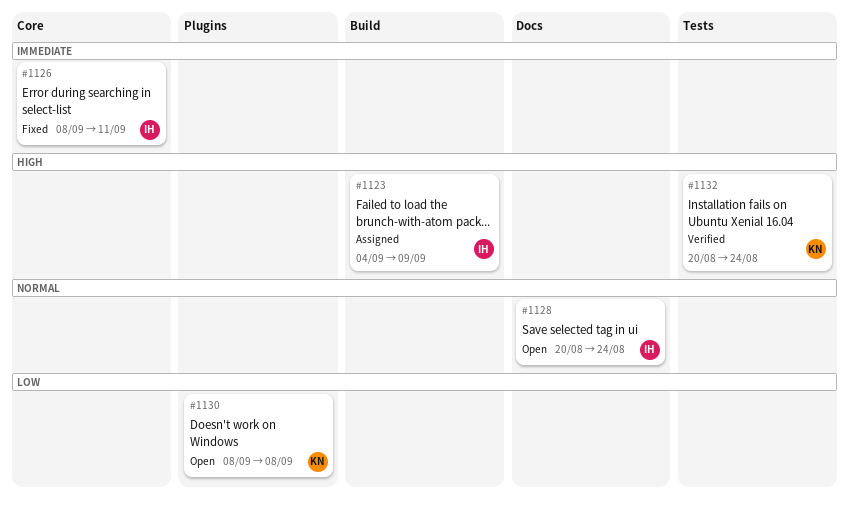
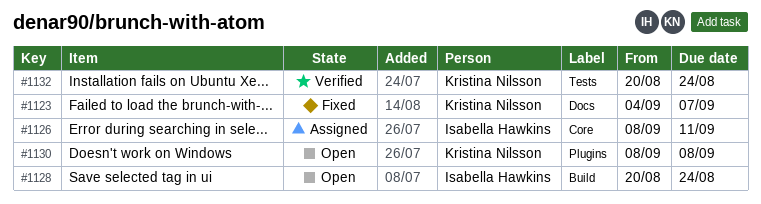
#1123, status: Assigned -> Fixed
#1123, owner: Isabella Hawkins -> Kristina Nilsson
#1123, label: Build -> Docs
#1123, due: Sep 9 -> Sep 7
#1126, status: Fixed -> Assigned
#1128, label: Docs -> Build

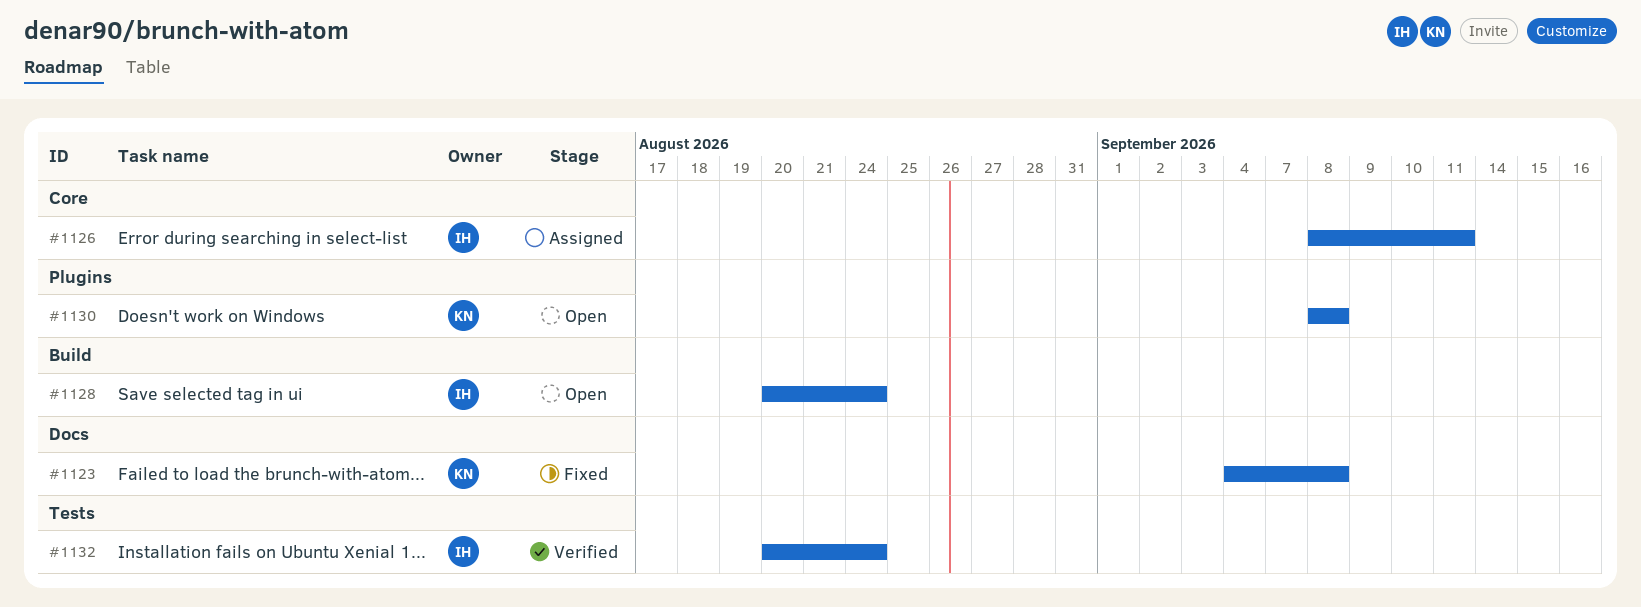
#1123, due: Sep 7 -> Sep 8
#1132, owner: Kristina Nilsson -> Isabella Hawkins

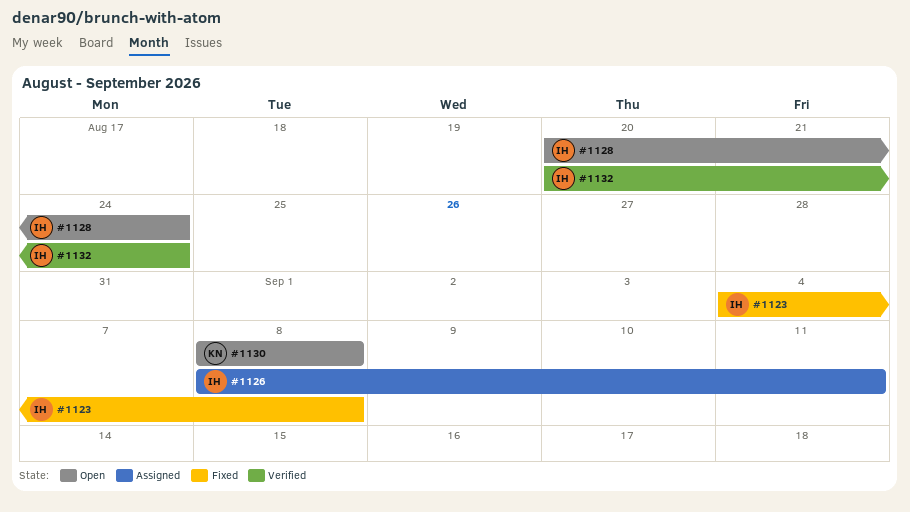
#1123, owner: KN -> IH

